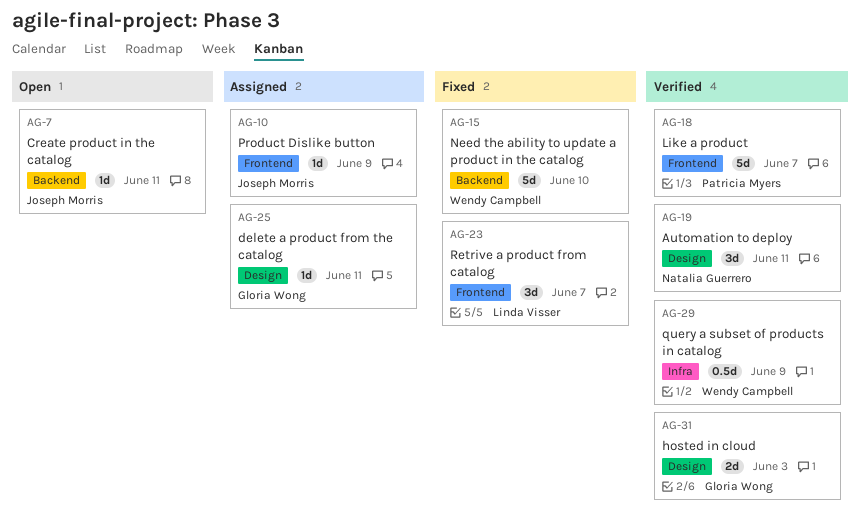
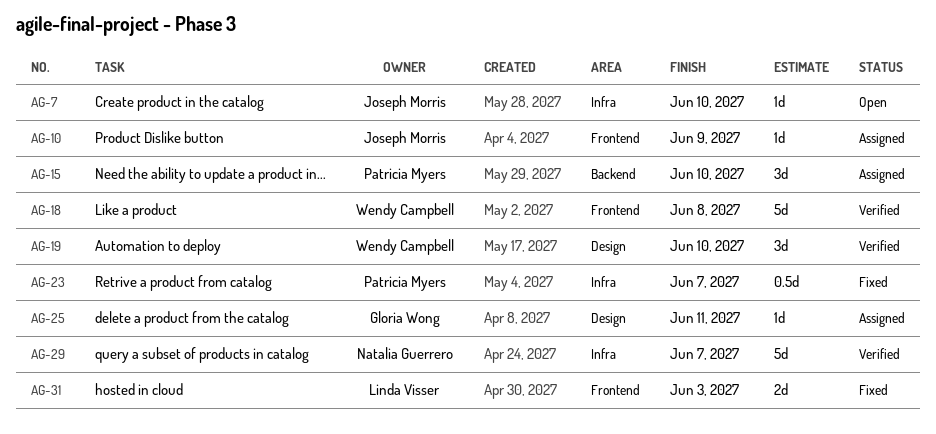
AG-7, label: Backend -> Infra
AG-7, due: Jun 11 -> Jun 10
AG-15, status: Fixed -> Assigned
AG-15, owner: Wendy Campbell -> Patricia Myers
AG-15, estimate: 5d -> 3d
AG-18, owner: Patricia Myers -> Wendy Campbell
AG-18, due: Jun 7 -> Jun 8
AG-19, owner: Natalia Guerrero -> Wendy Campbell
AG-19, due: Jun 11 -> Jun 10
AG-23, owner: Linda Visser -> Patricia Myers
AG-23, label: Frontend -> Infra
AG-23, estimate: 3d -> 0.5d
AG-29, owner: Wendy Campbell -> Natalia Guerrero
AG-29, estimate: 0.5d -> 5d
AG-29, due: Jun 9 -> Jun 7
AG-31, status: Verified -> Fixed
AG-31, owner: Gloria Wong -> Linda Visser
AG-31, label: Design -> Frontend

